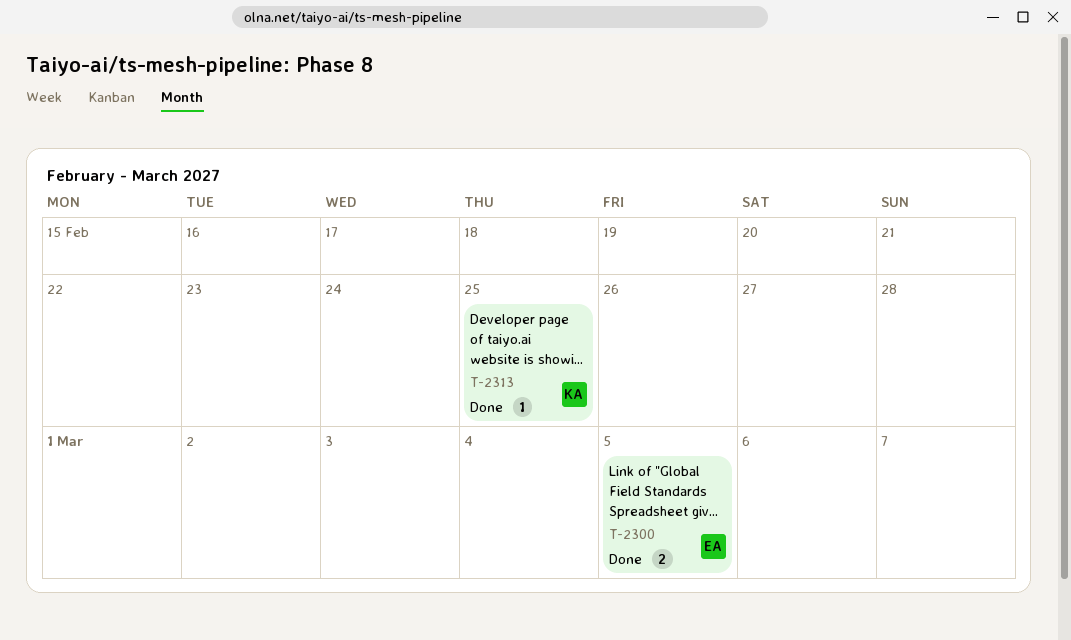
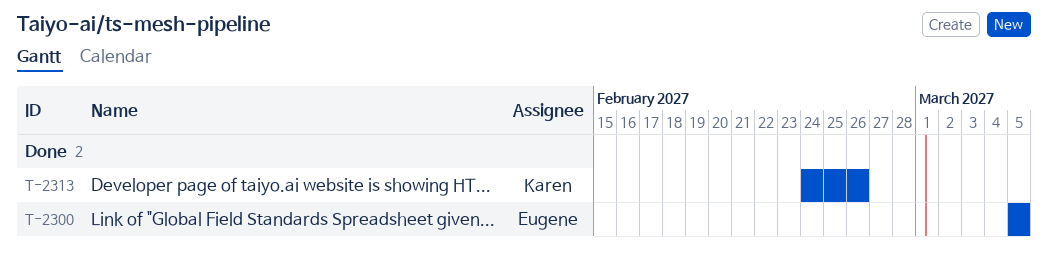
T-2313, due: Feb 25 -> Feb 26

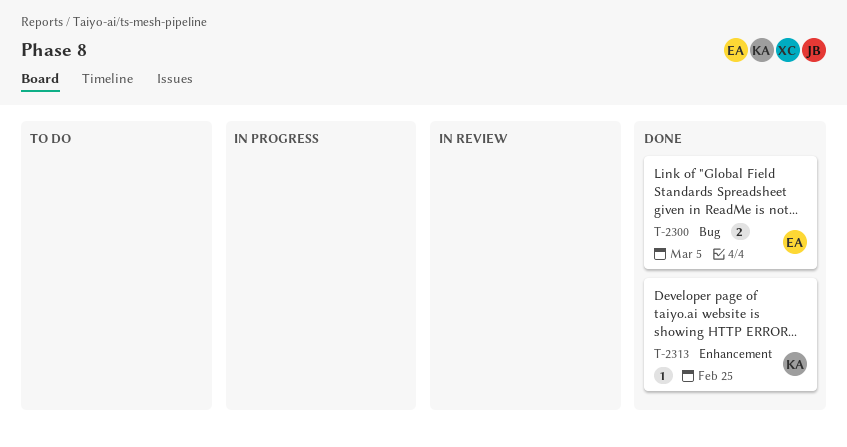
T-2313, due: Feb 26 -> Feb 25

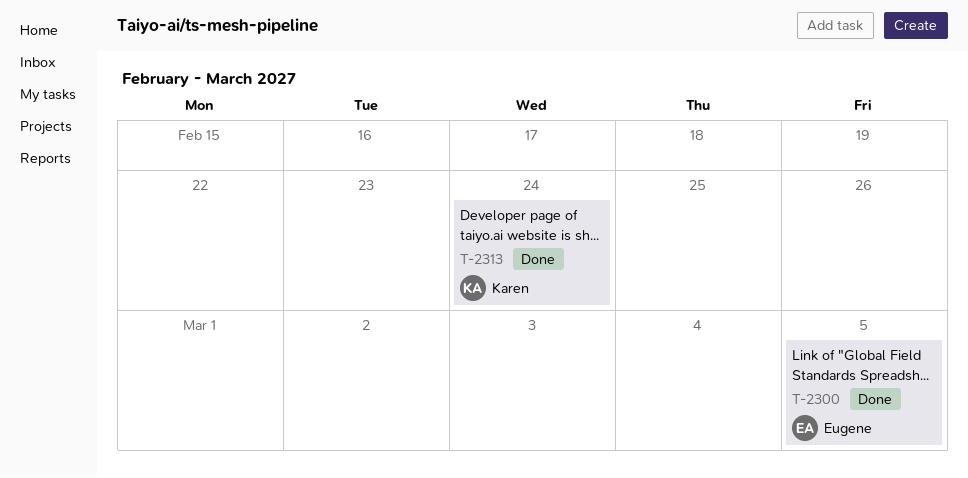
T-2313, due: Feb 25 -> Feb 24

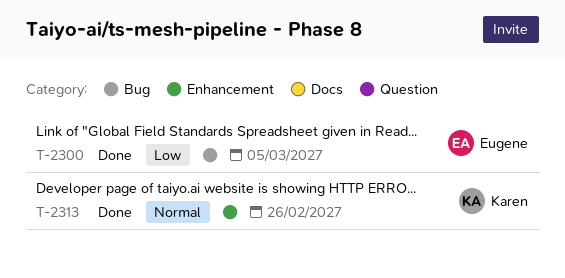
T-2313, due: Feb 24 -> Feb 26

